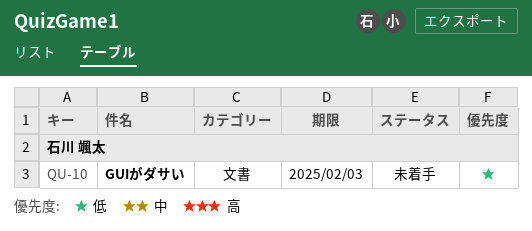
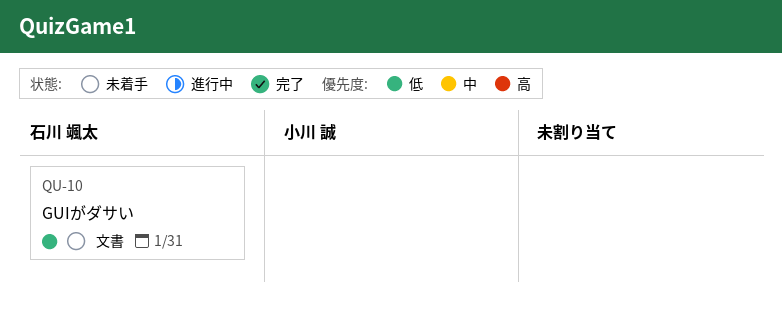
QU-10, due: Feb 3 -> Jan 31

